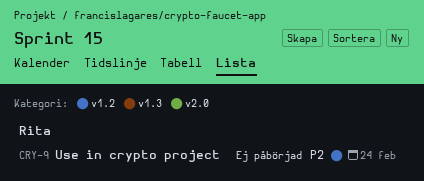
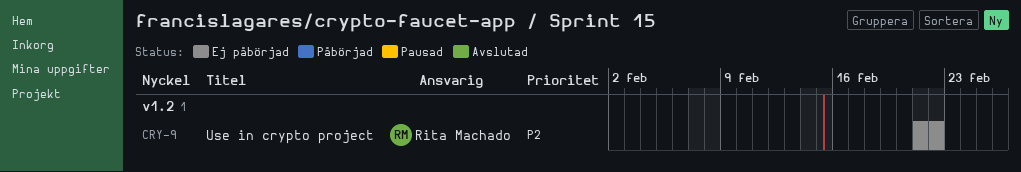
CRY-9, due: Feb 24 -> Feb 22

